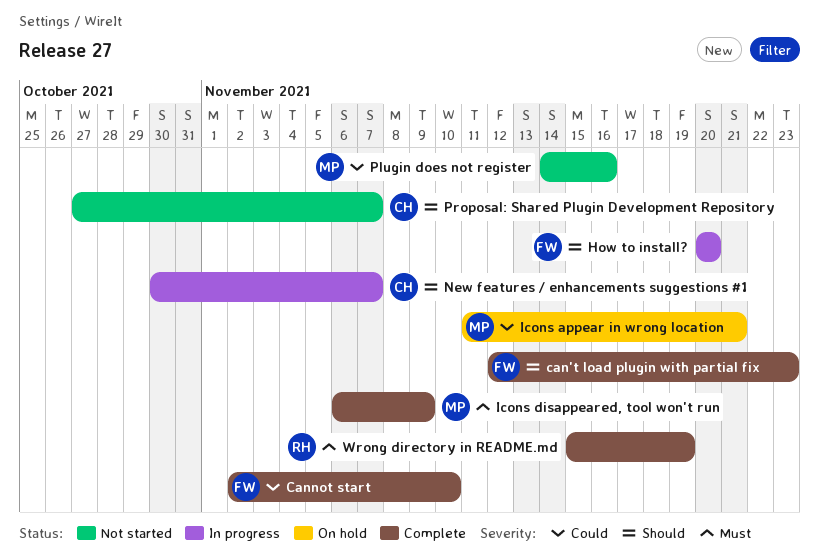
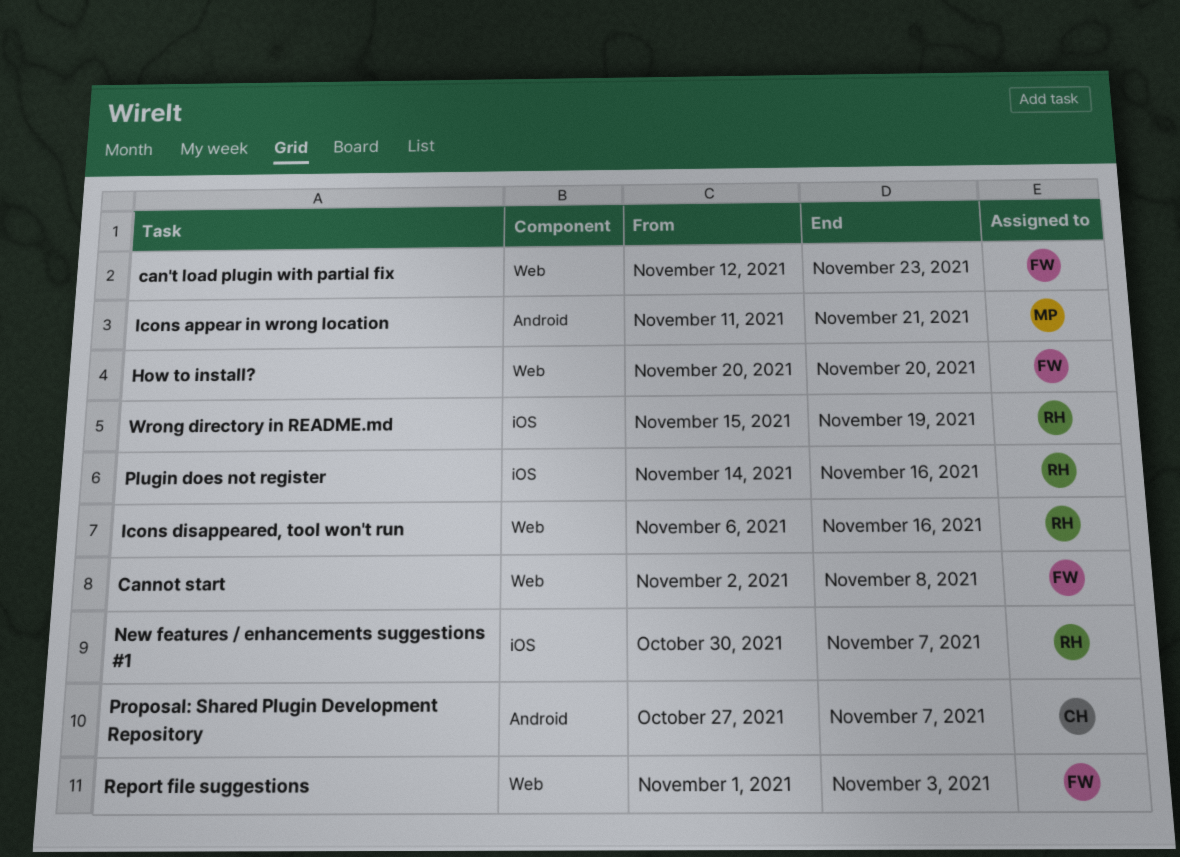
Cannot start, due: Nov 10 -> Nov 8
Icons disappeared, tool won't run, owner: MP -> RH
Icons disappeared, tool won't run, due: Nov 9 -> Nov 16
New features / enhancements suggestions #1, owner: CH -> RH
Plugin does not register, owner: MP -> RH
Report file suggestions: none -> present

